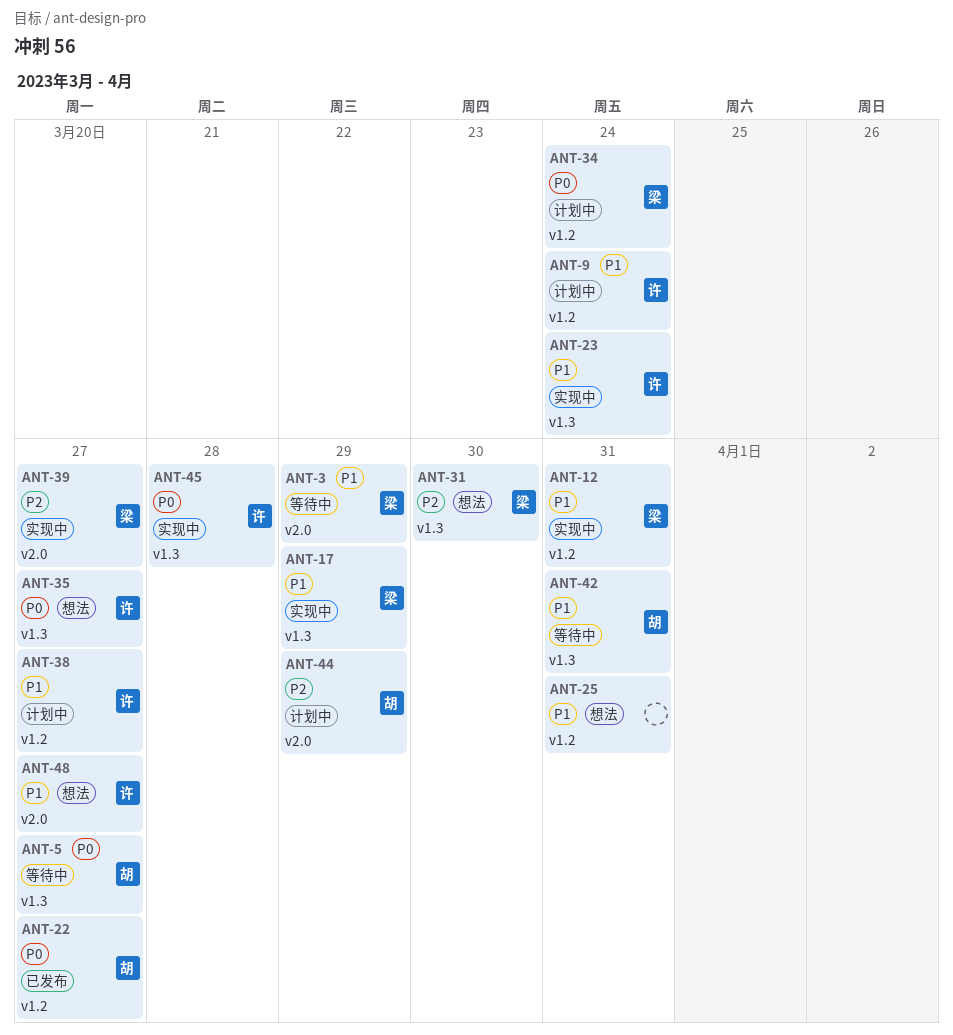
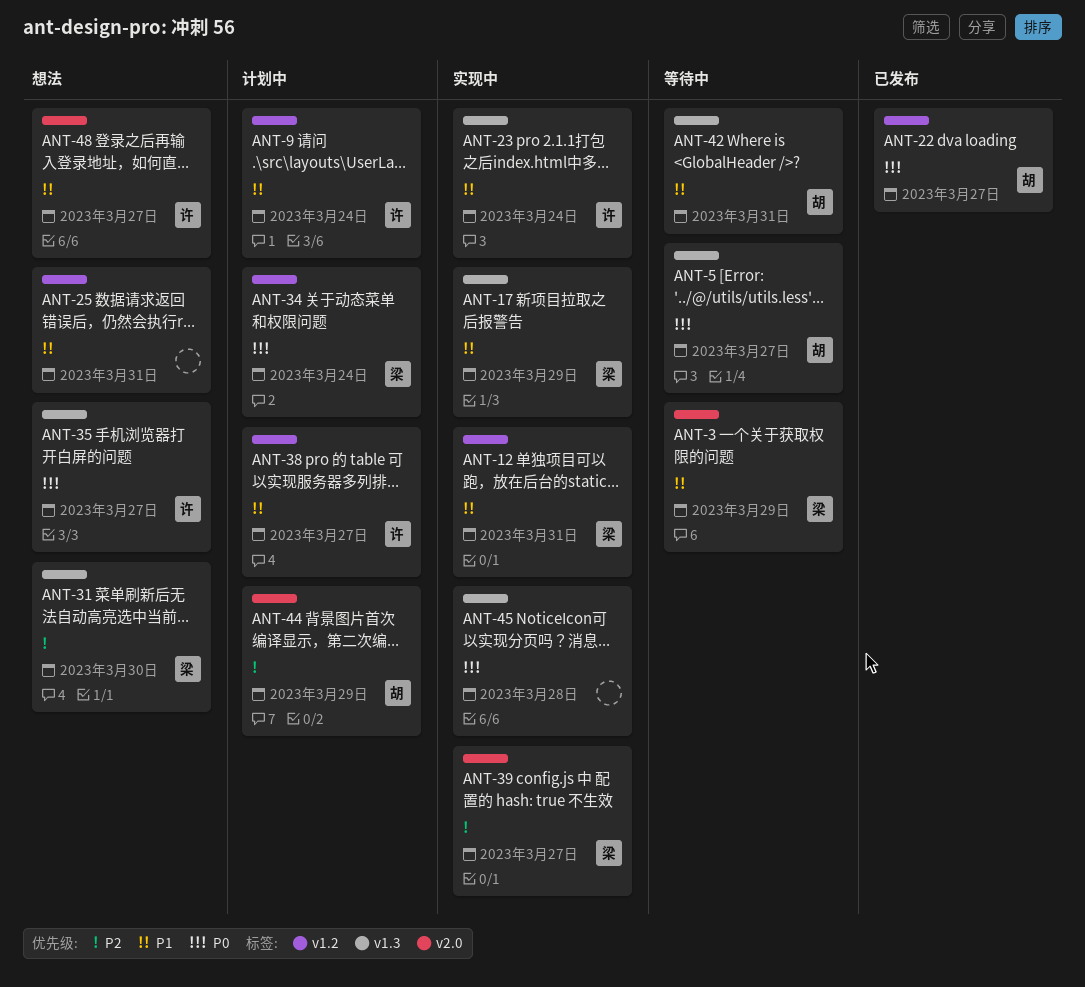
ANT-45, owner: 许 -> none

